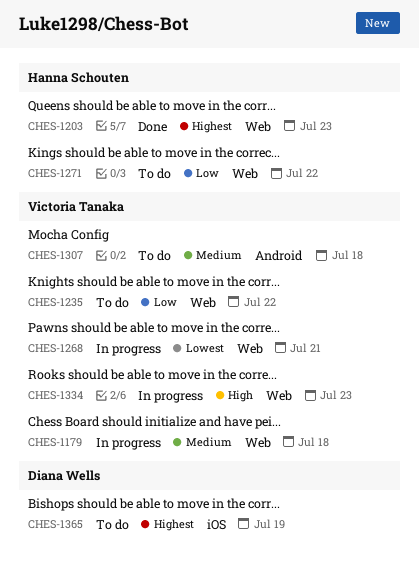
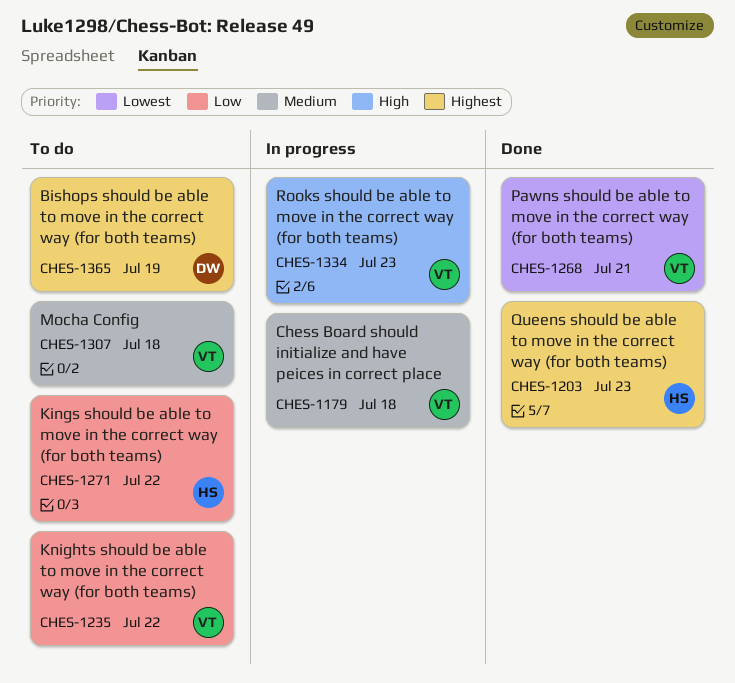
CHES-1268, status: In progress -> Done

